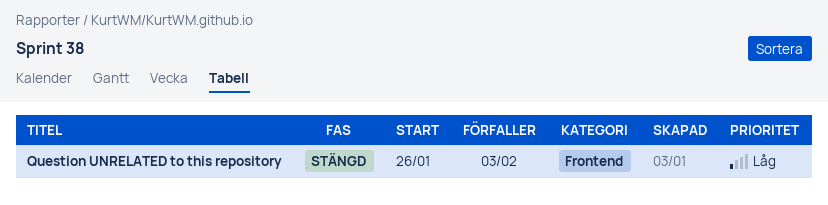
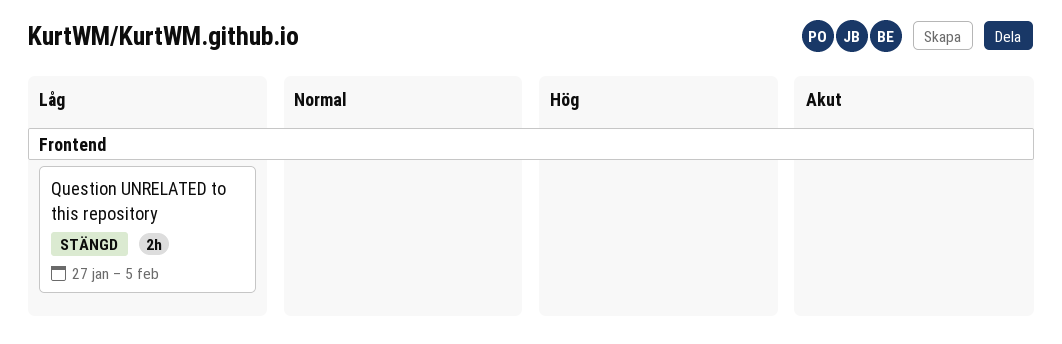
Question UNRELATED to this repository, start: Jan 26 -> Jan 27
Question UNRELATED to this repository, due: Feb 3 -> Feb 5

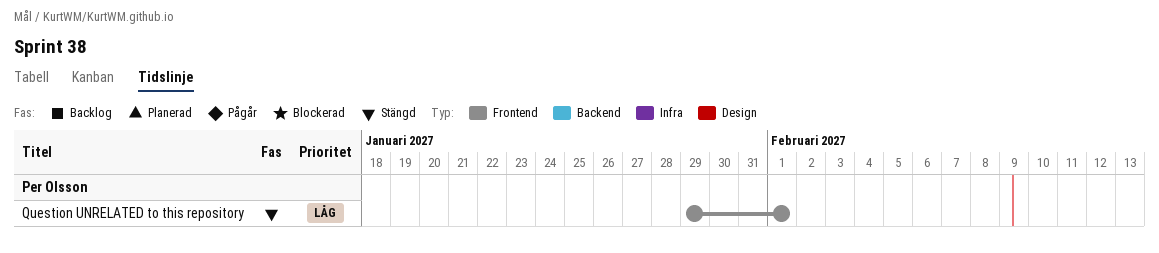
Question UNRELATED to this repository, start: Jan 27 -> Jan 29
Question UNRELATED to this repository, due: Feb 5 -> Feb 1

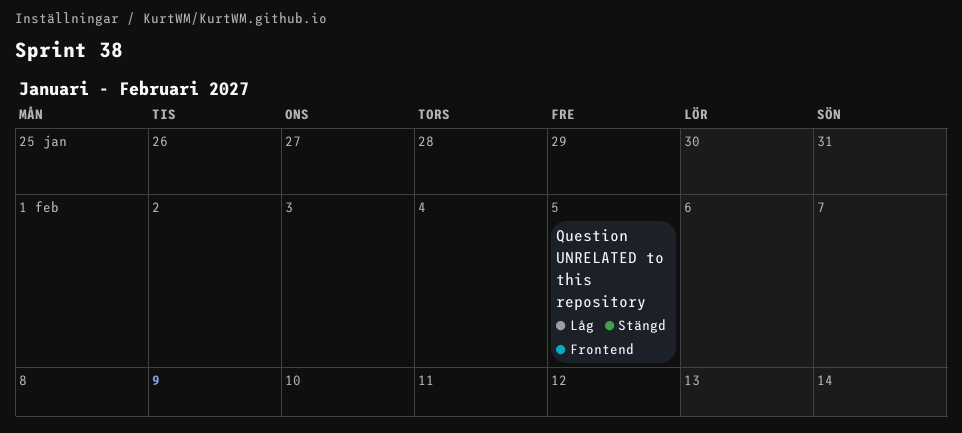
Question UNRELATED to this repository, due: Feb 1 -> Feb 5

